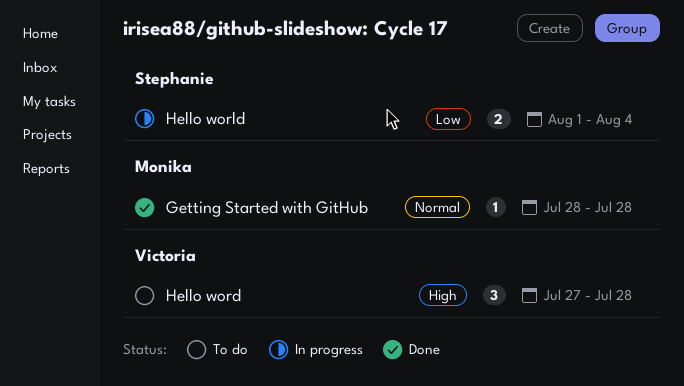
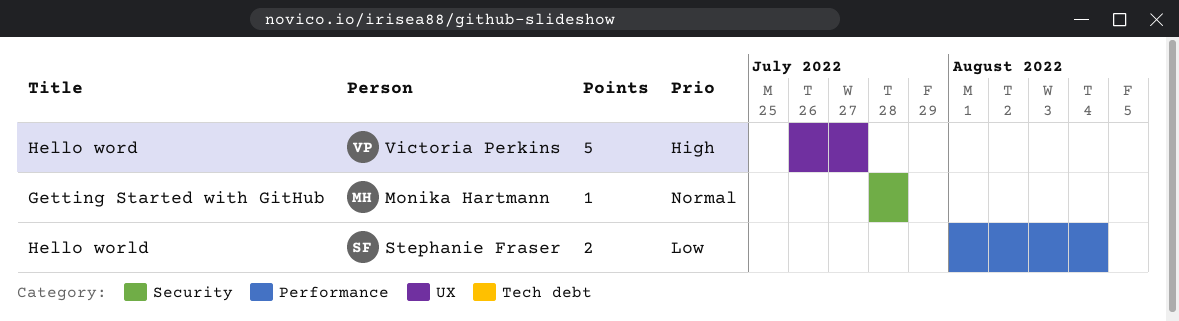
Hello word, estimate: 3 -> 5
Hello word, start: Jul 27 -> Jul 26
Hello word, due: Jul 28 -> Jul 27

